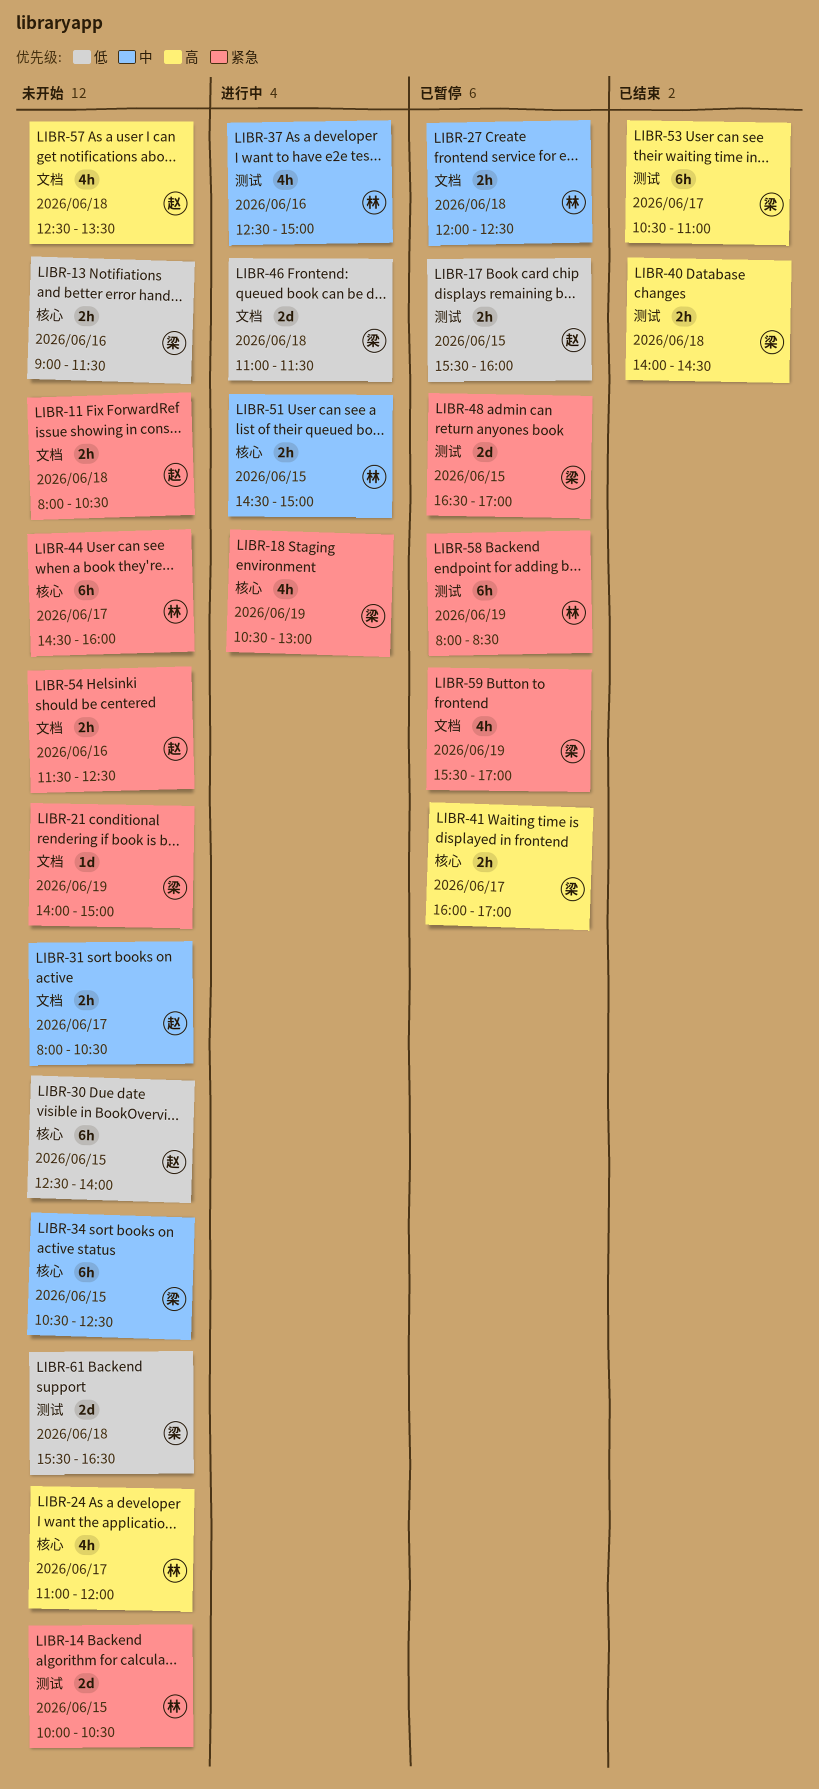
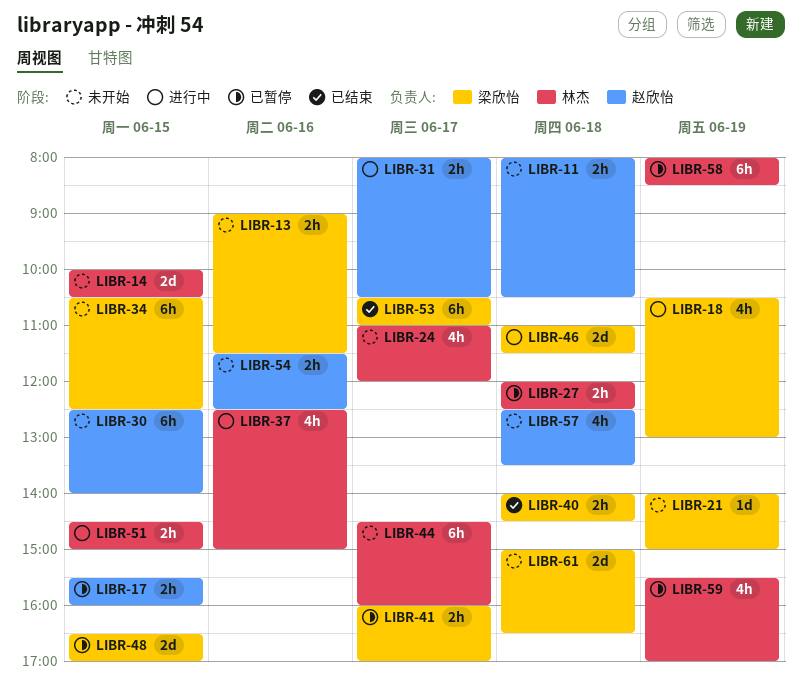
LIBR-31, status: 未开始 -> 进行中
LIBR-59, owner: 梁欣怡 -> 林杰
LIBR-61, begins: 15:30 -> 15:00

